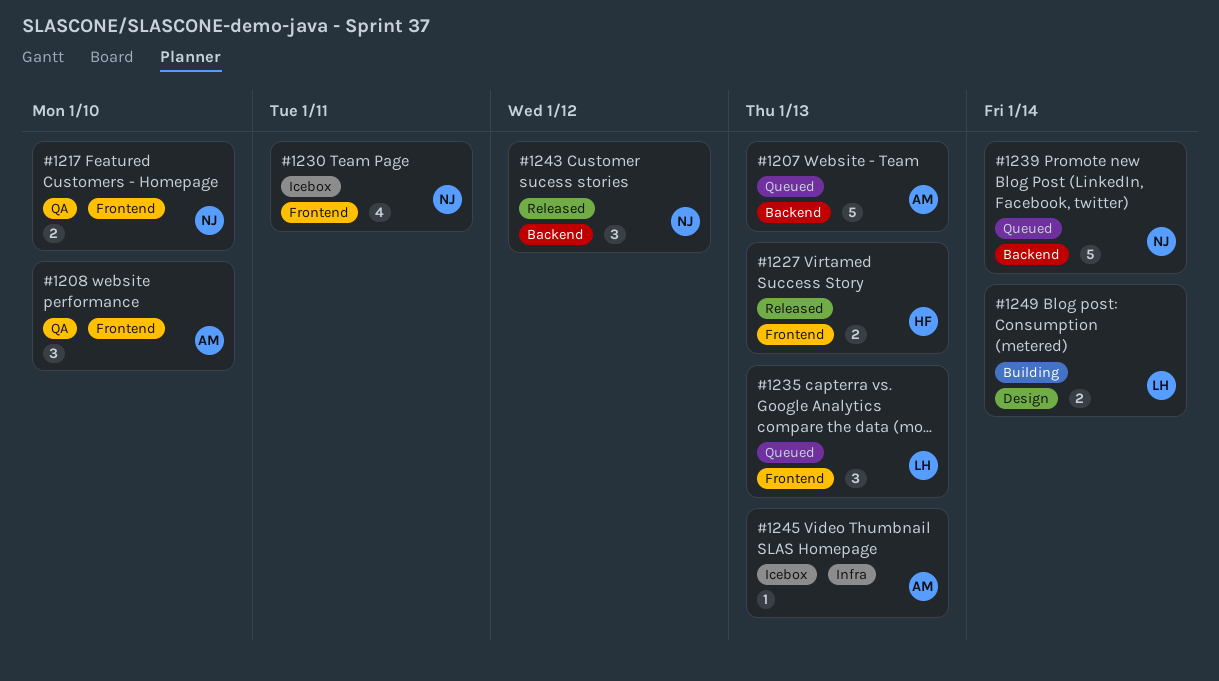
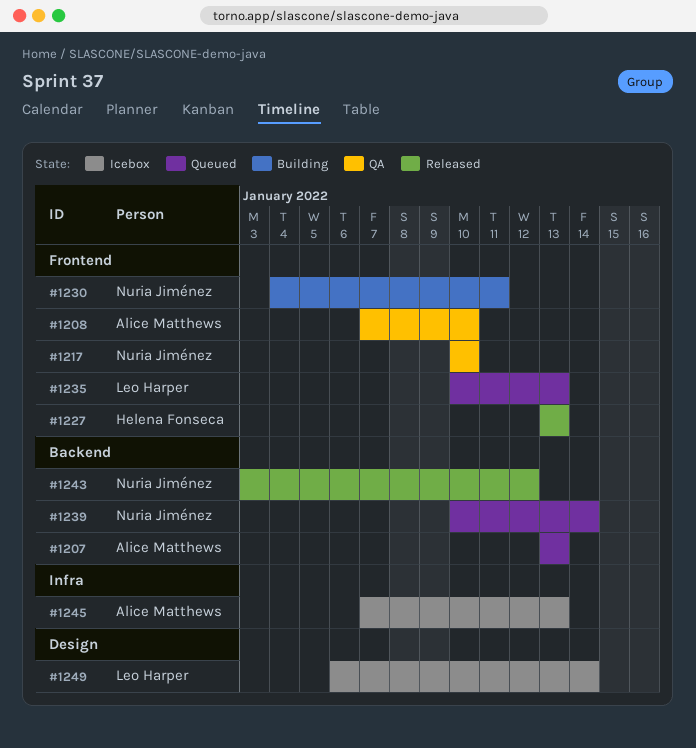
#1230, status: Icebox -> Building
#1249, status: Building -> Icebox

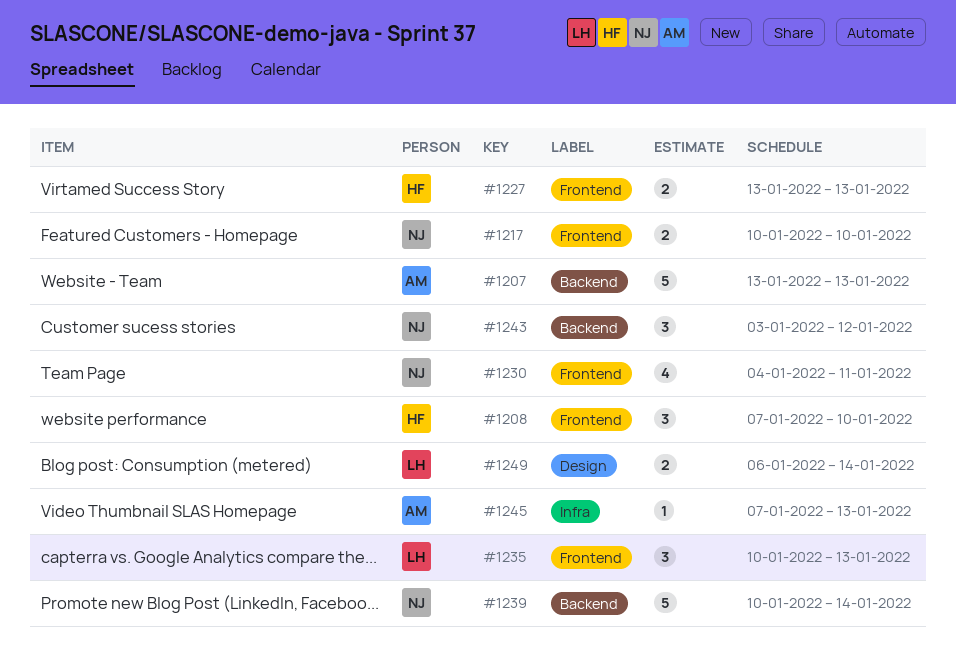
#1208, owner: Alice Matthews -> Helena Fonseca

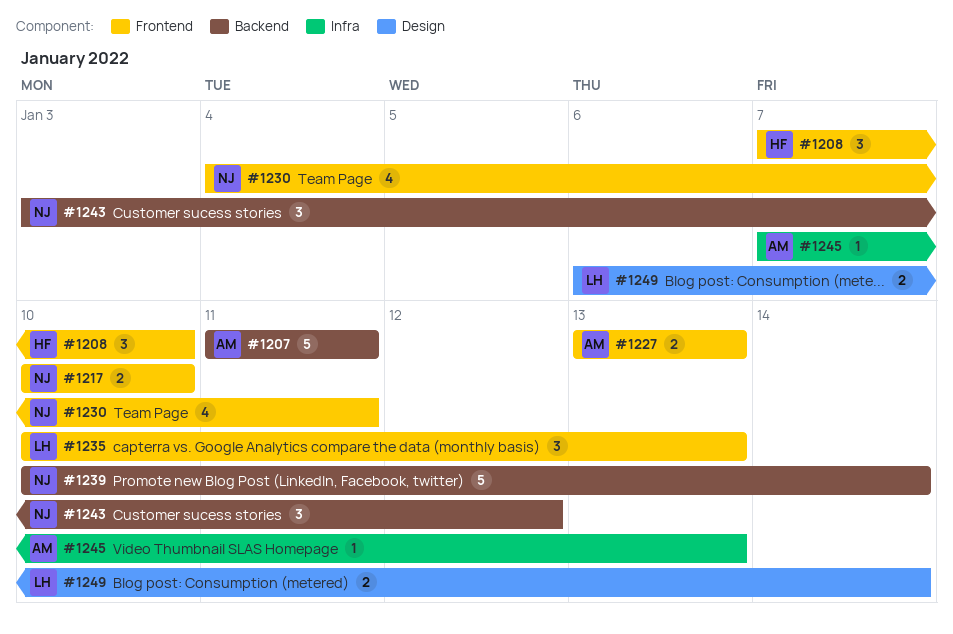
#1207, start: Jan 13 -> Jan 11
#1207, due: Jan 13 -> Jan 11
#1227, owner: HF -> AM

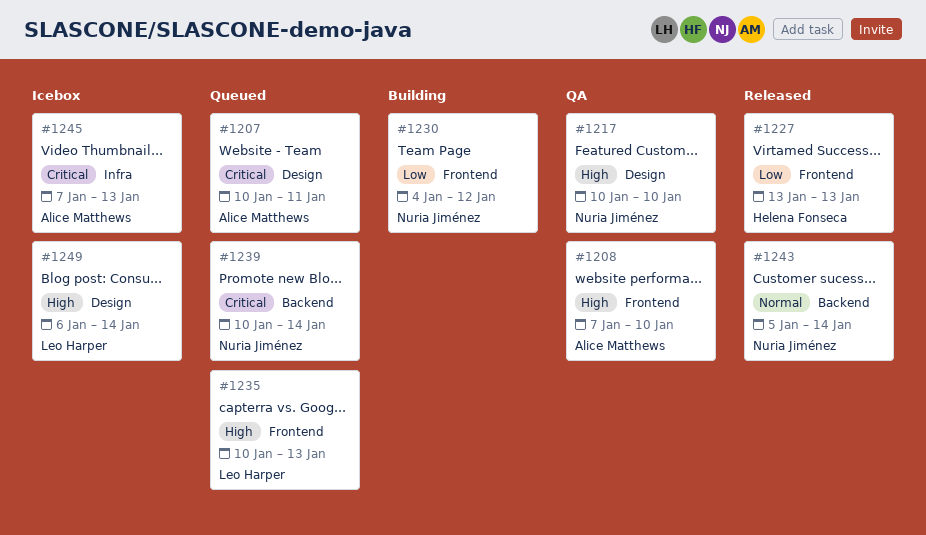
#1207, label: Backend -> Design
#1207, start: Jan 11 -> Jan 10
#1208, owner: Helena Fonseca -> Alice Matthews
#1217, label: Frontend -> Design
#1227, owner: Alice Matthews -> Helena Fonseca
#1230, due: Jan 11 -> Jan 12
#1243, start: Jan 3 -> Jan 5
#1243, due: Jan 12 -> Jan 14

